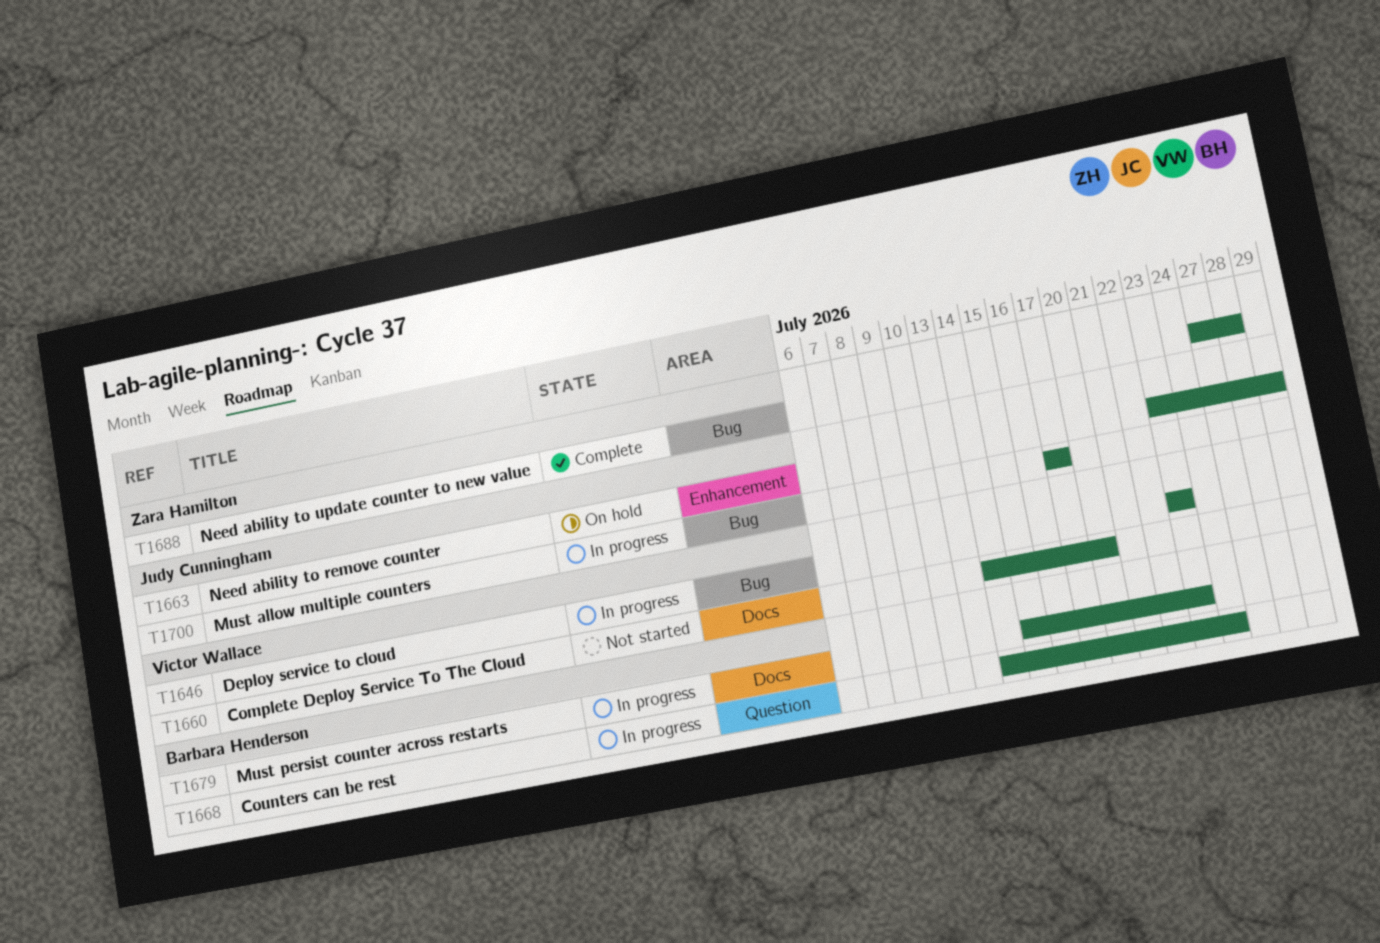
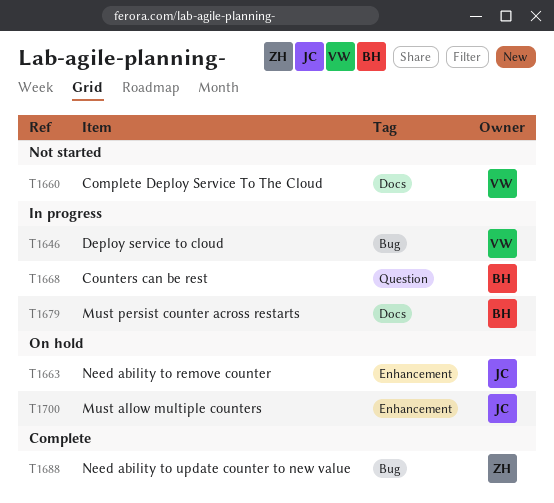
T1700, status: In progress -> On hold
T1700, label: Bug -> Enhancement

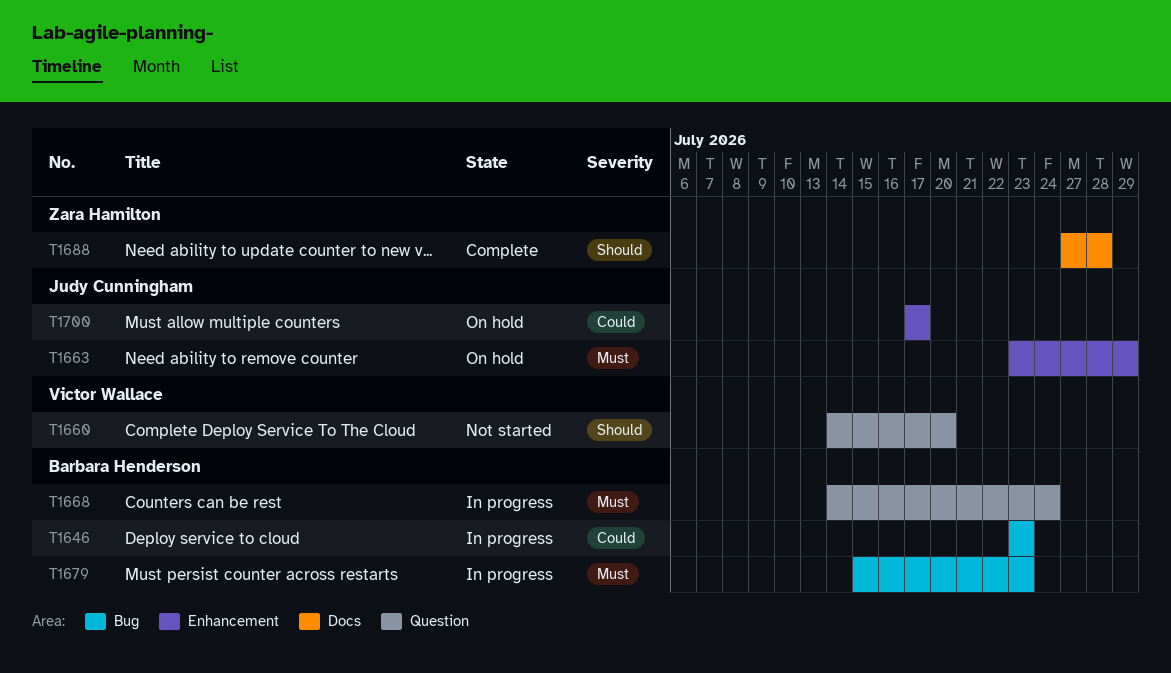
T1646, owner: Victor Wallace -> Barbara Henderson
T1660, label: Docs -> Question
T1679, label: Docs -> Bug
T1688, label: Bug -> Docs

